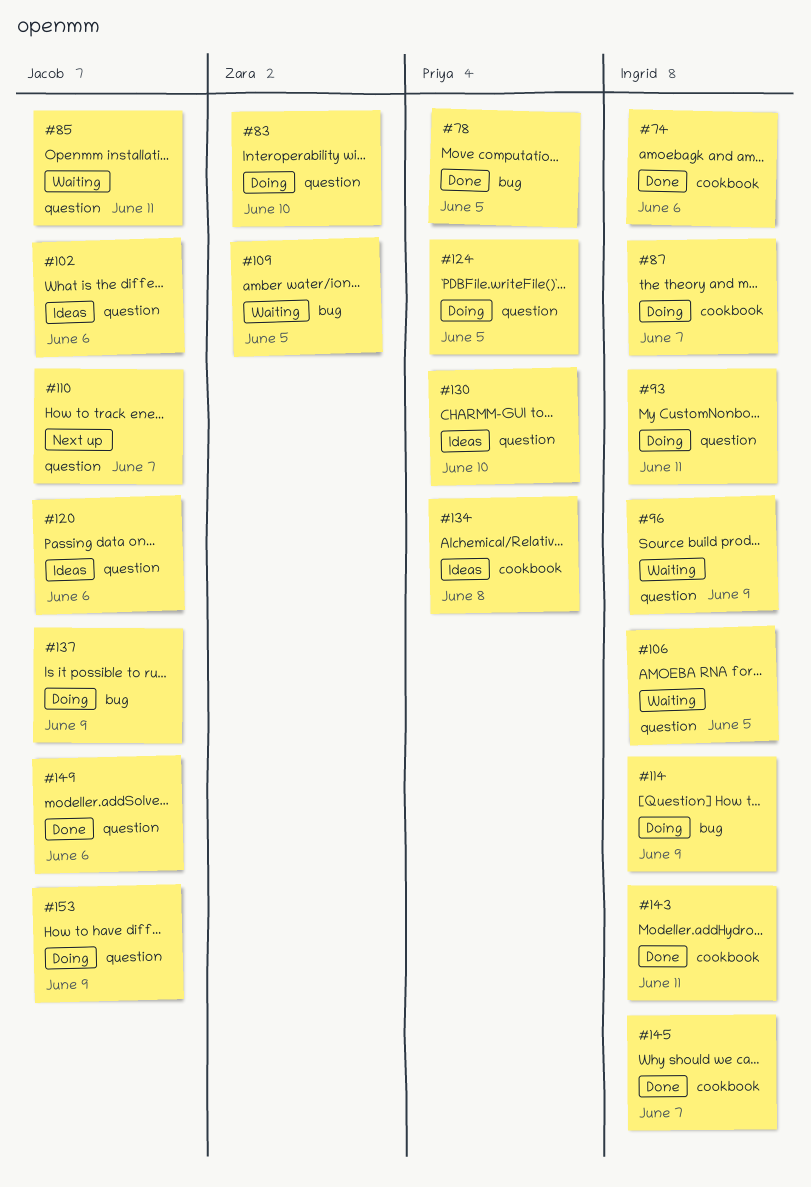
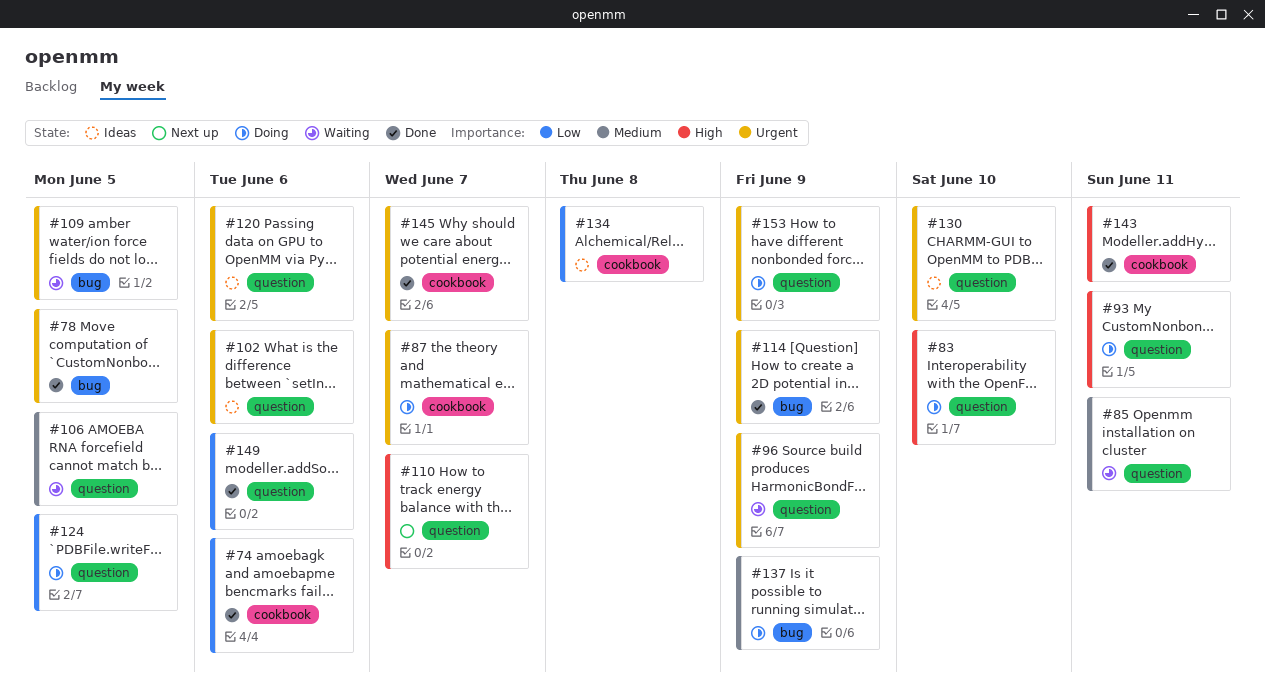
#114, status: Doing -> Done

